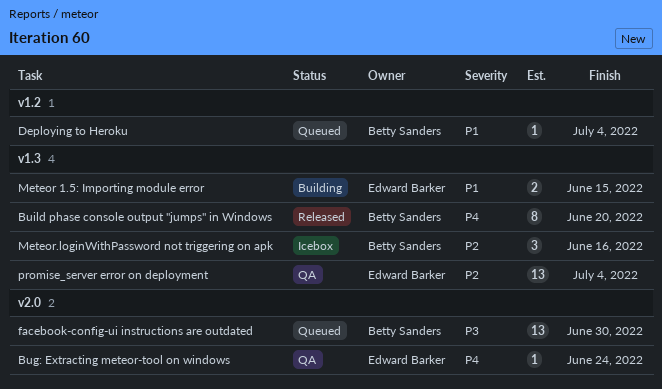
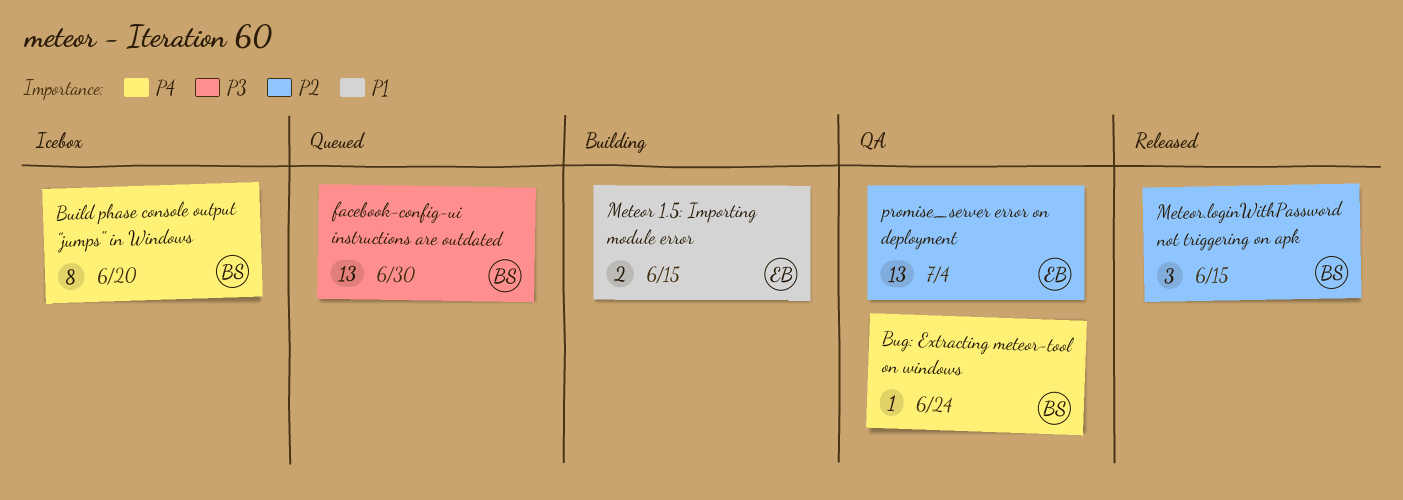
Bug: Extracting meteor-tool on windows, owner: Edward Barker -> Betty Sanders
Build phase console output "jumps" in Windows, status: Released -> Icebox
Deploying to Heroku: present -> none
Meteor.loginWithPassword not triggering on apk, status: Icebox -> Released
Meteor.loginWithPassword not triggering on apk, due: Jun 16 -> Jun 15

